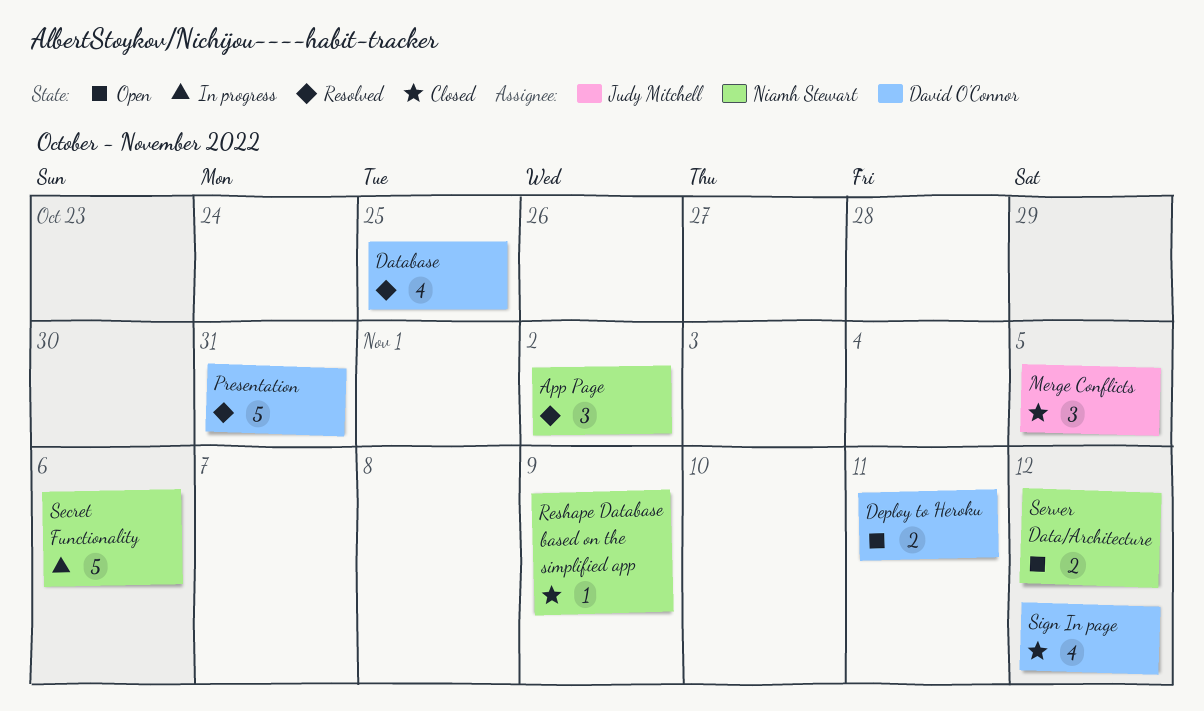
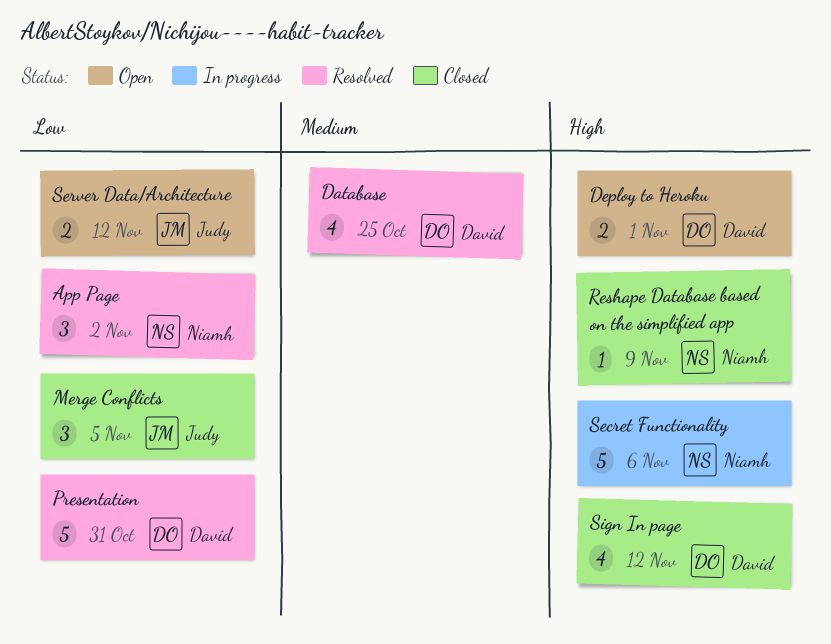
Deploy to Heroku, due: Nov 11 -> Nov 1
Server Data/Architecture, owner: Niamh Stewart -> Judy Mitchell

